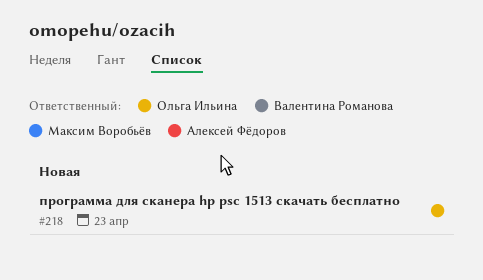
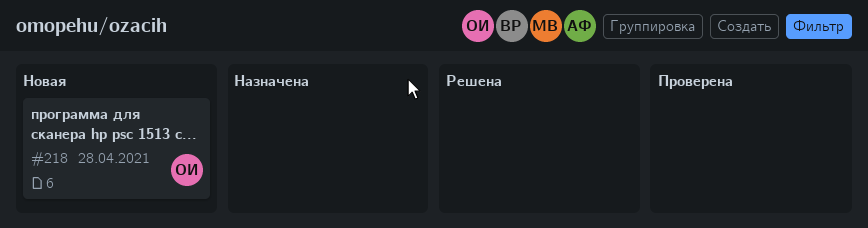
#218, due: Apr 23 -> Apr 28

